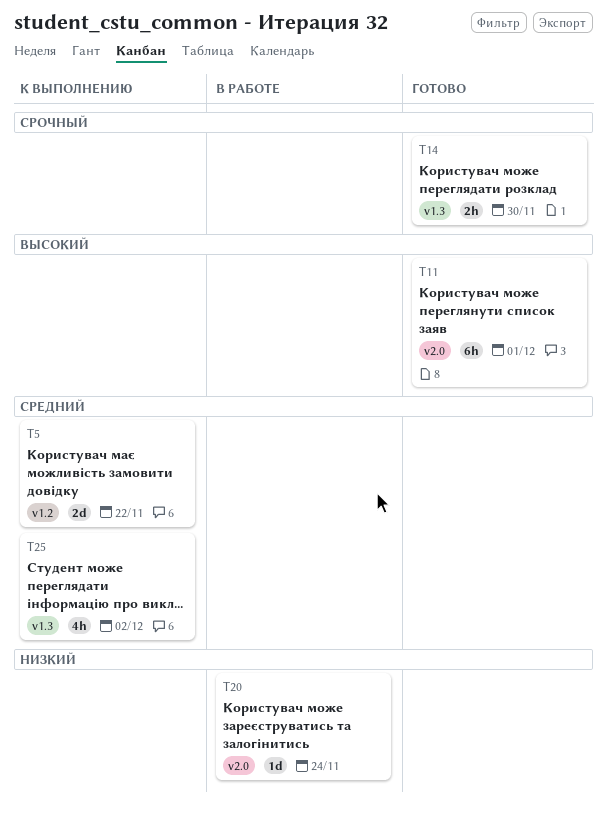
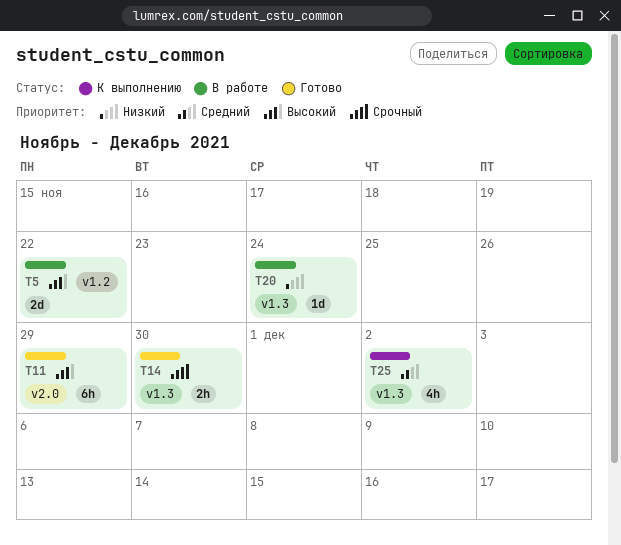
T5, status: К выполнению -> В работе
T5, priority: Средний -> Высокий
T11, due: Dec 1 -> Nov 29
T20, label: v2.0 -> v1.3

